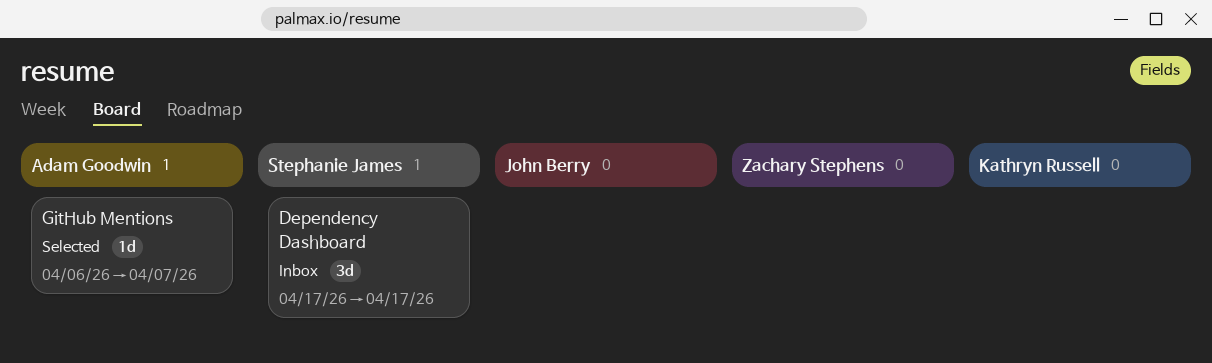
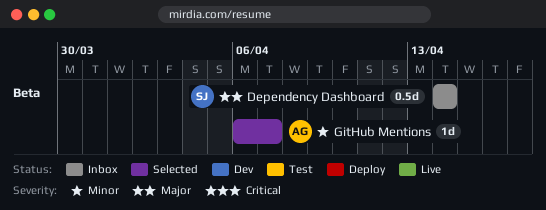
Dependency Dashboard, estimate: 3d -> 0.5d
Dependency Dashboard, start: Apr 17 -> Apr 14
Dependency Dashboard, due: Apr 17 -> Apr 14

